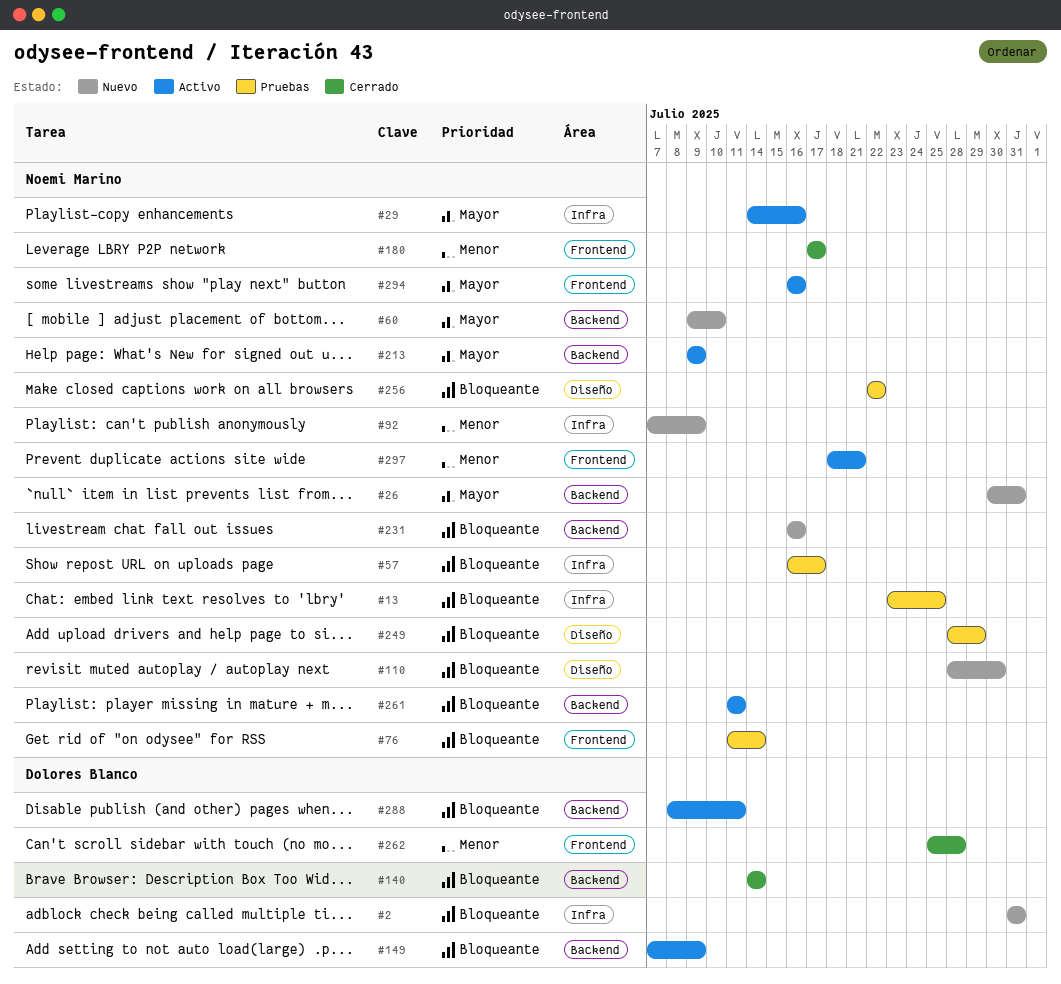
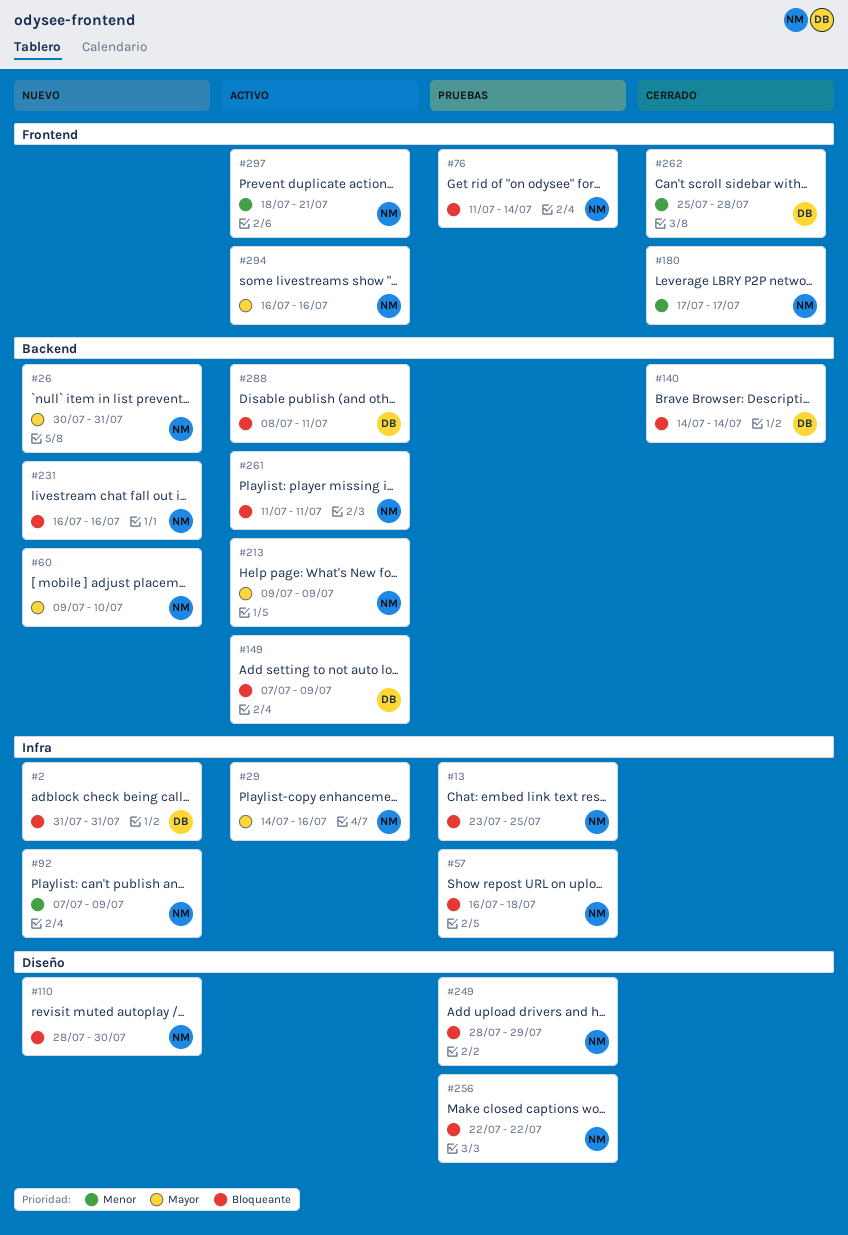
#57, due: Jul 17 -> Jul 18

